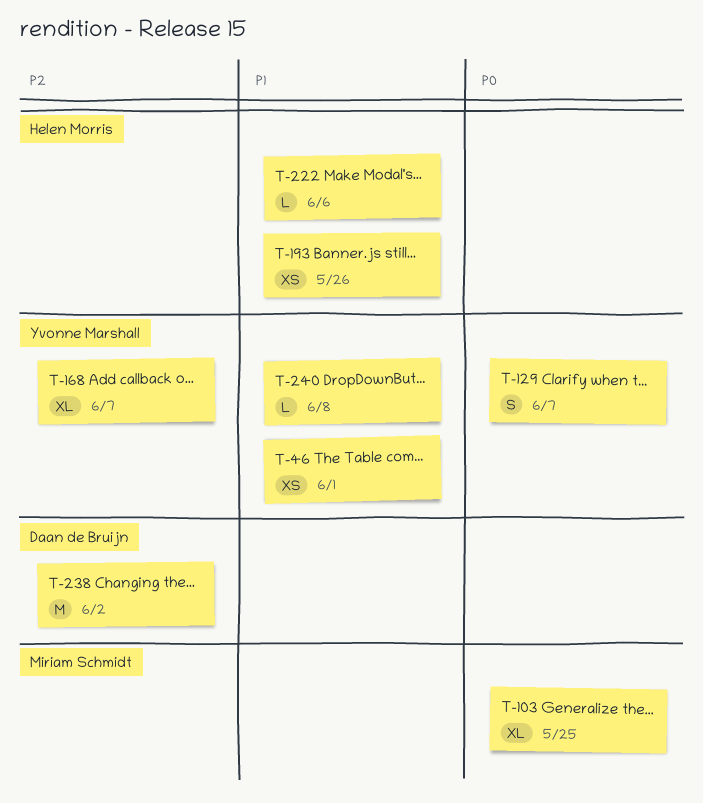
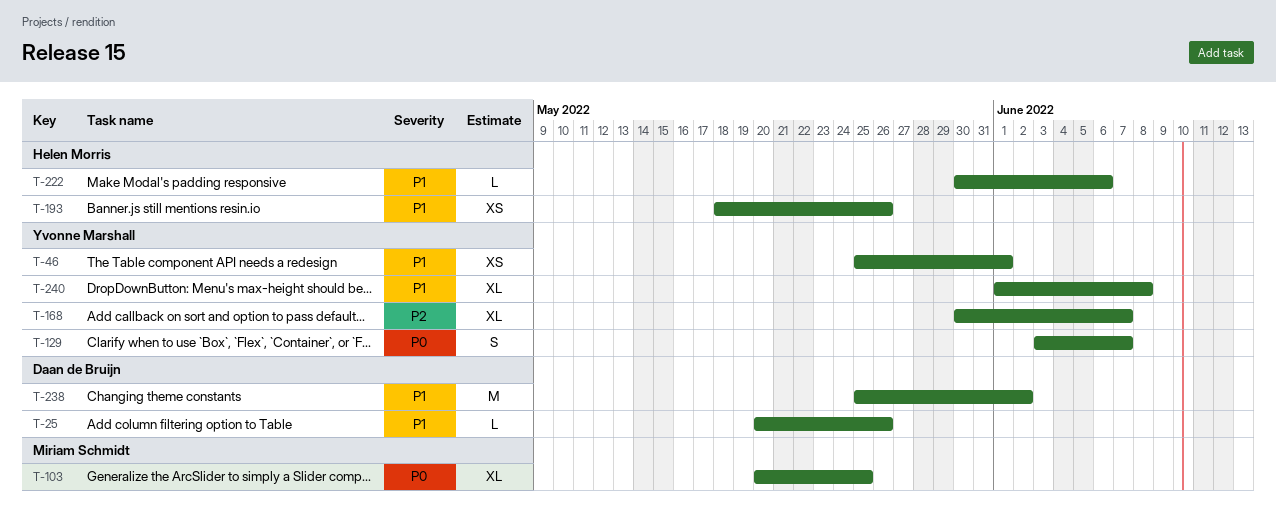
T-25: none -> present
T-238, priority: P2 -> P1
T-240, estimate: L -> XL

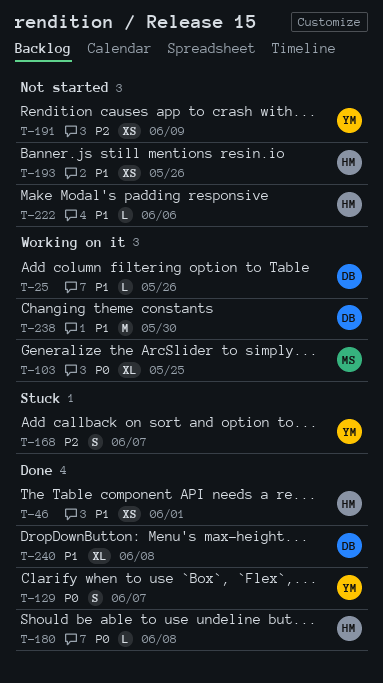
T-46, owner: Yvonne Marshall -> Helen Morris
T-168, estimate: XL -> S
T-180: none -> present
T-191: none -> present
T-238, due: Jun 2 -> May 30
T-240, owner: Yvonne Marshall -> Daan de Bruijn

